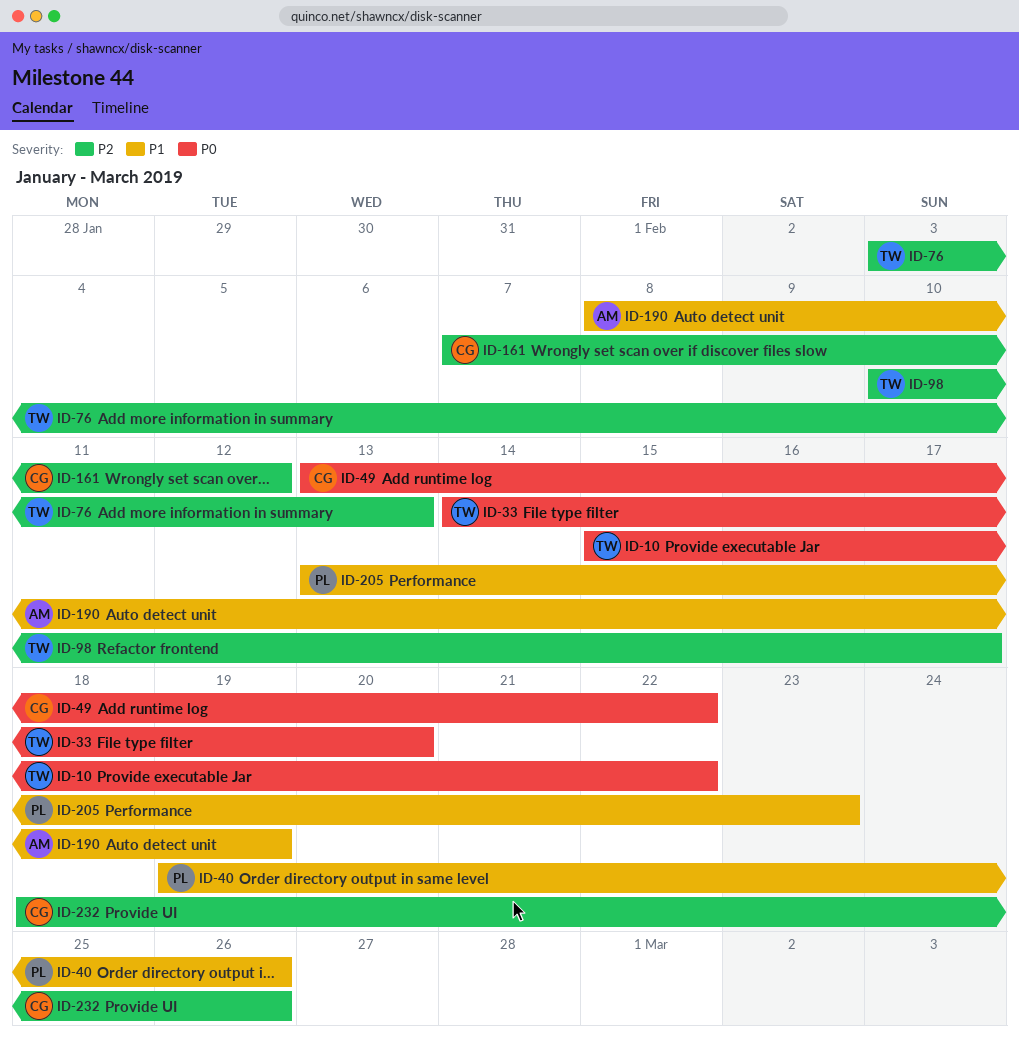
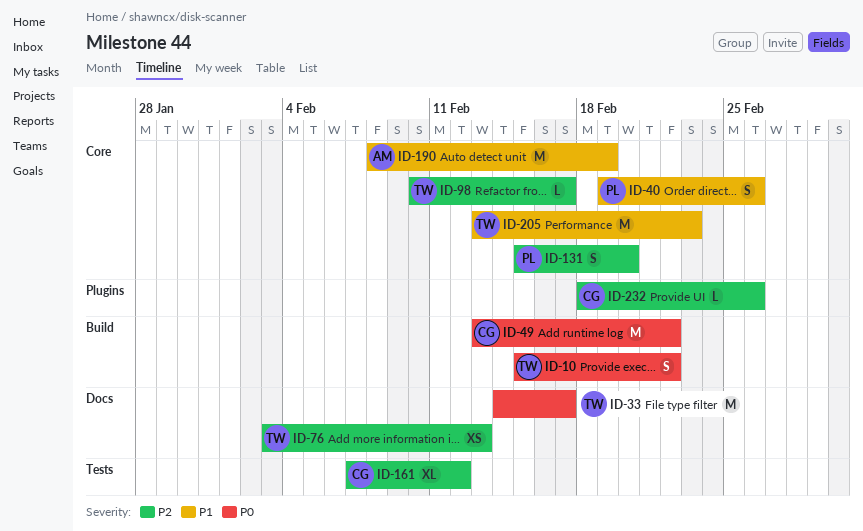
ID-33, due: Feb 20 -> Feb 17
ID-131: none -> present
ID-205, owner: PL -> TW

